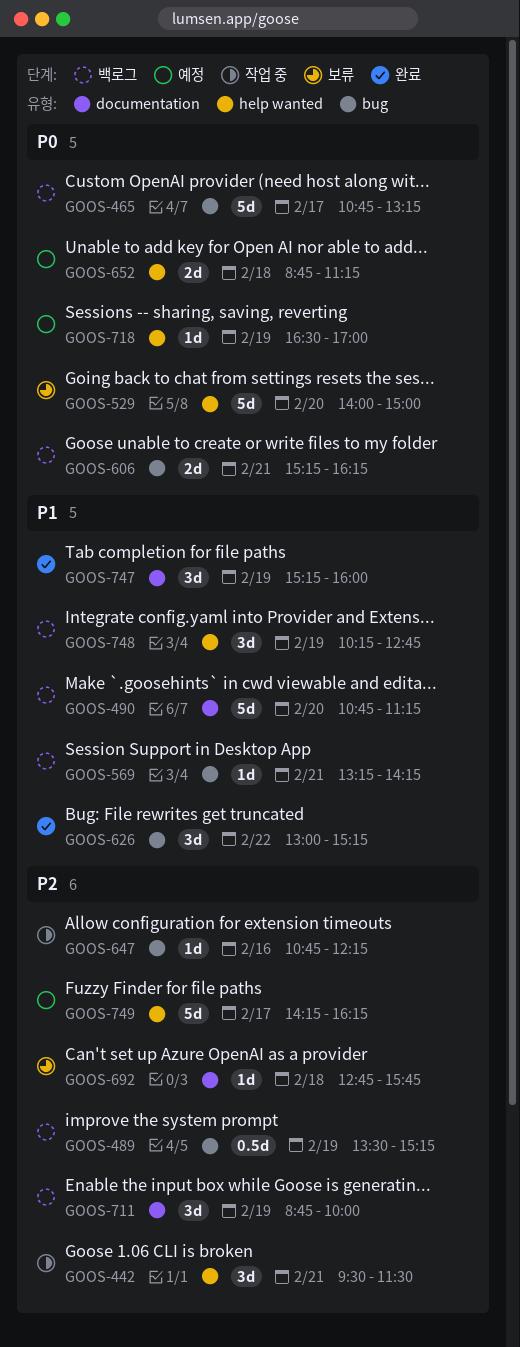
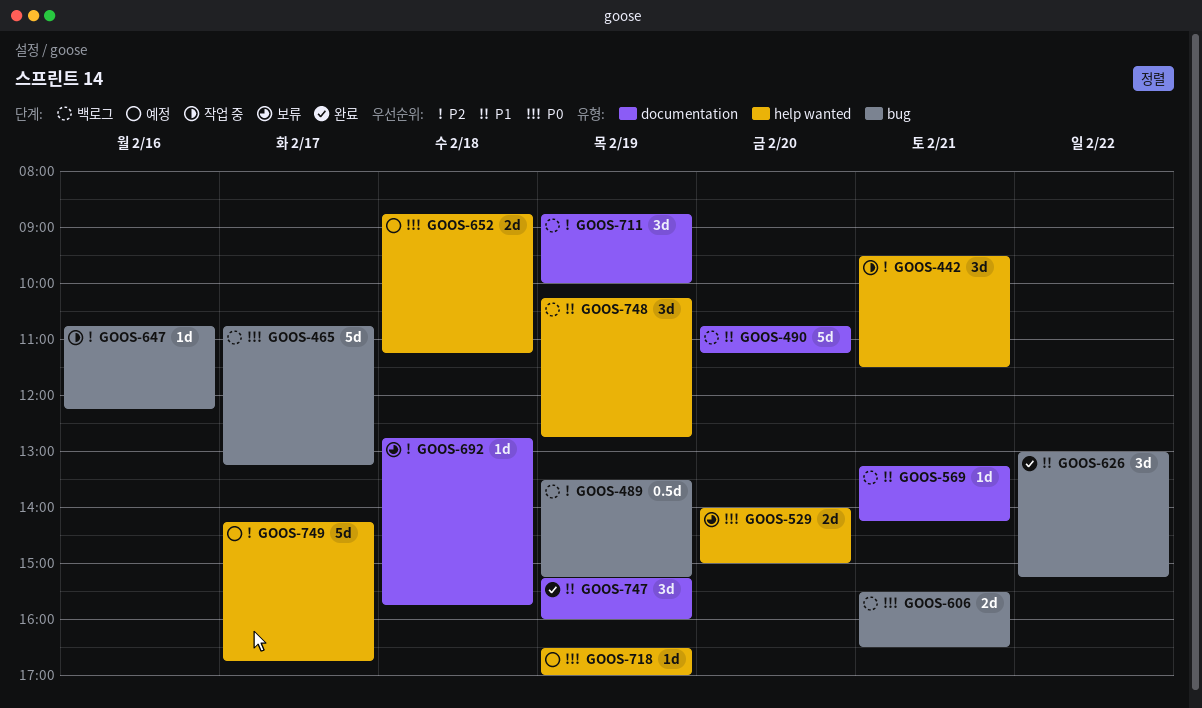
GOOS-529, estimate: 5d -> 2d
GOOS-569, label: bug -> documentation
GOOS-606, begins: 15:15 -> 15:30
GOOS-606, ends: 16:15 -> 16:30
GOOS-749, ends: 16:15 -> 16:45

